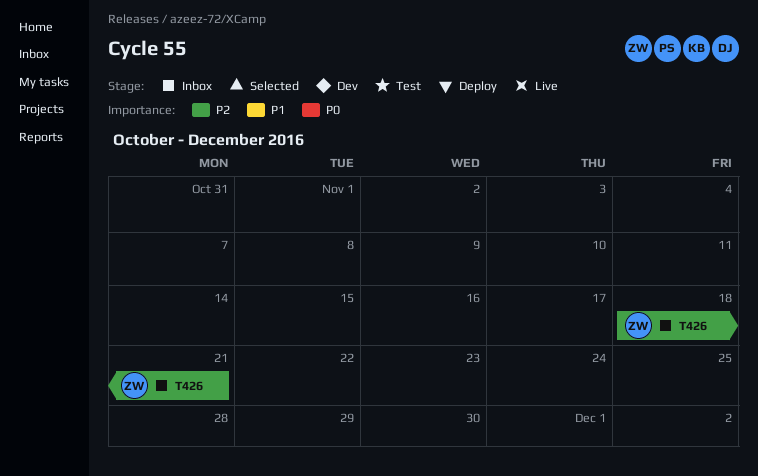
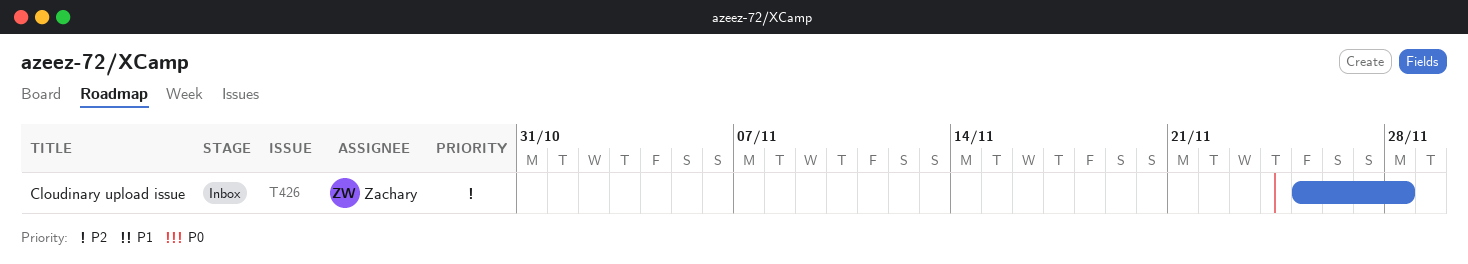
T426, start: Nov 18 -> Nov 25
T426, due: Nov 21 -> Nov 28

